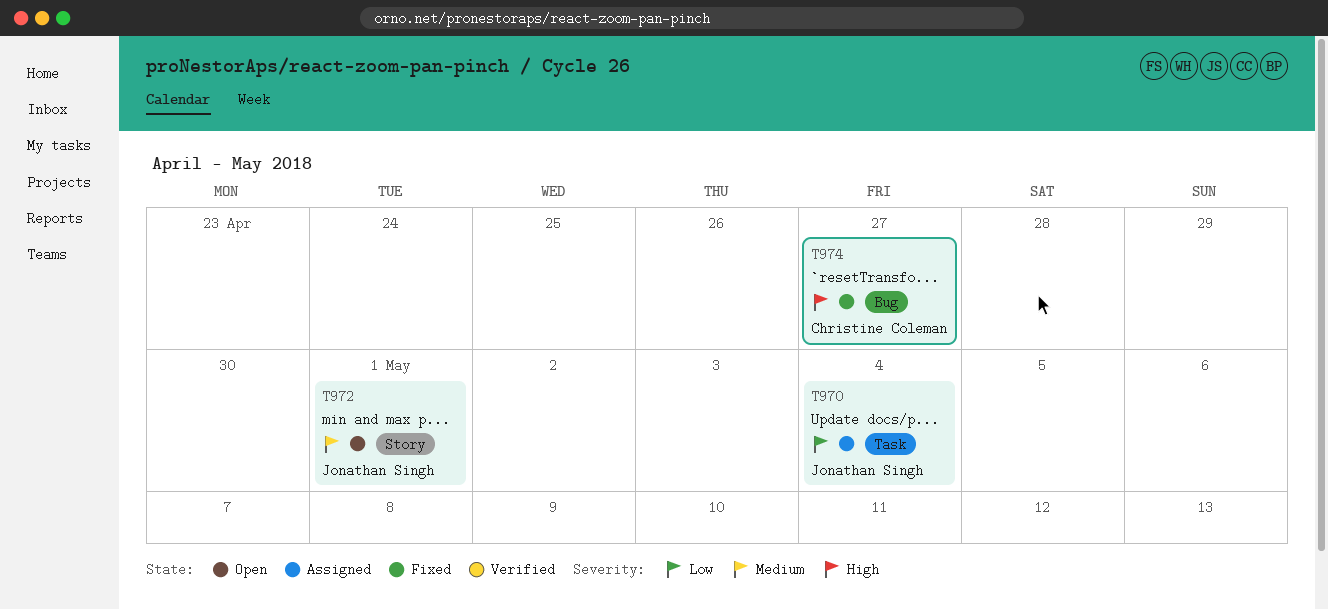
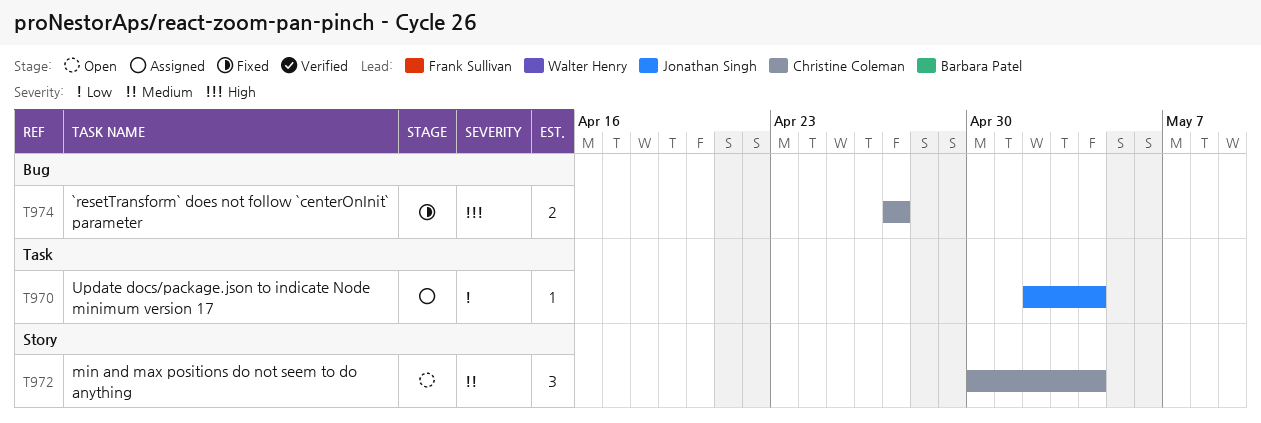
T972, owner: Jonathan Singh -> Christine Coleman
T972, due: May 1 -> May 4

